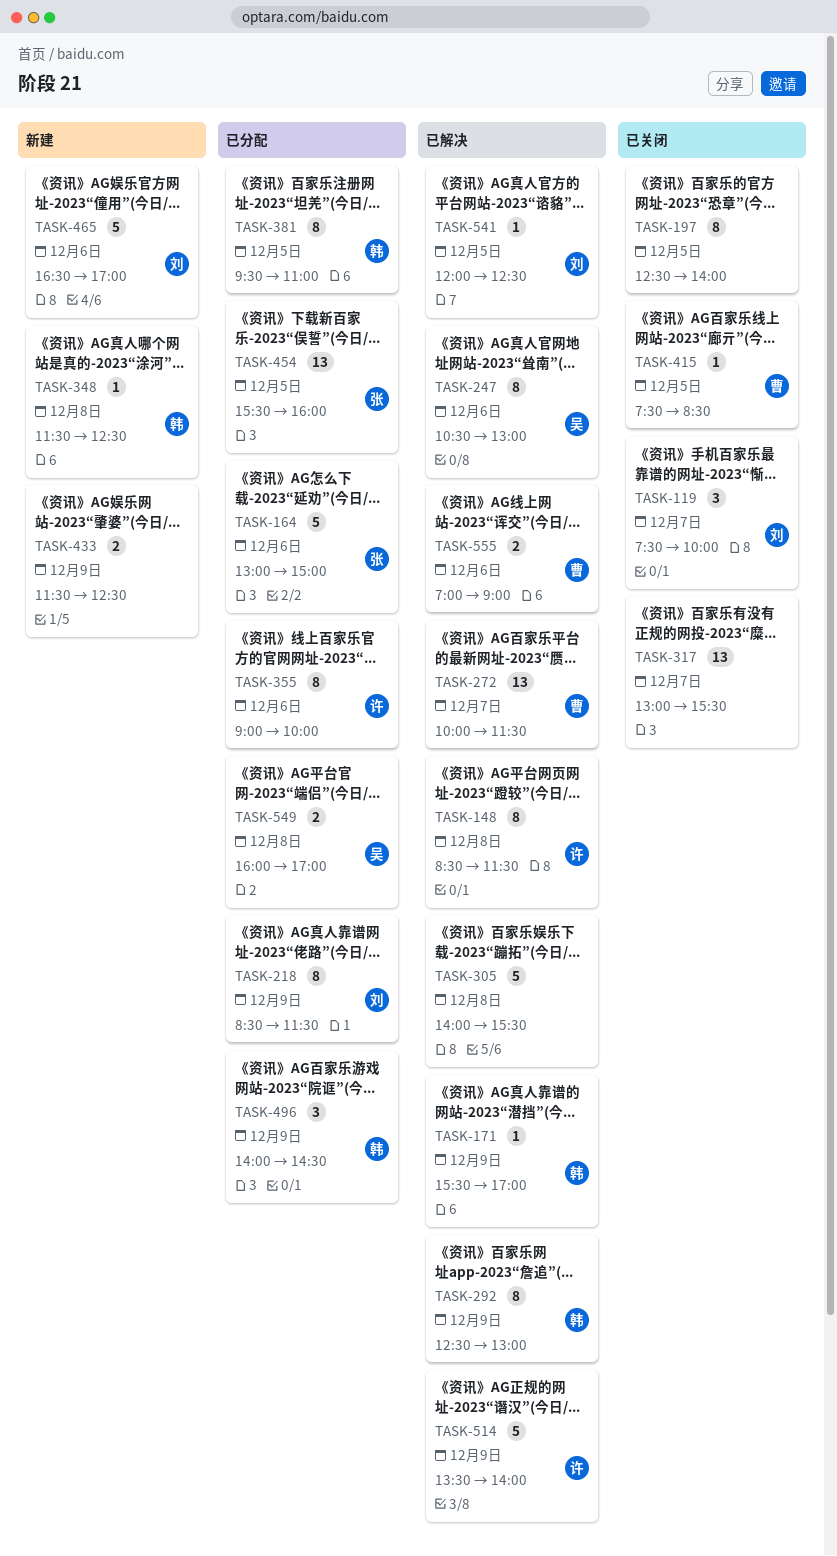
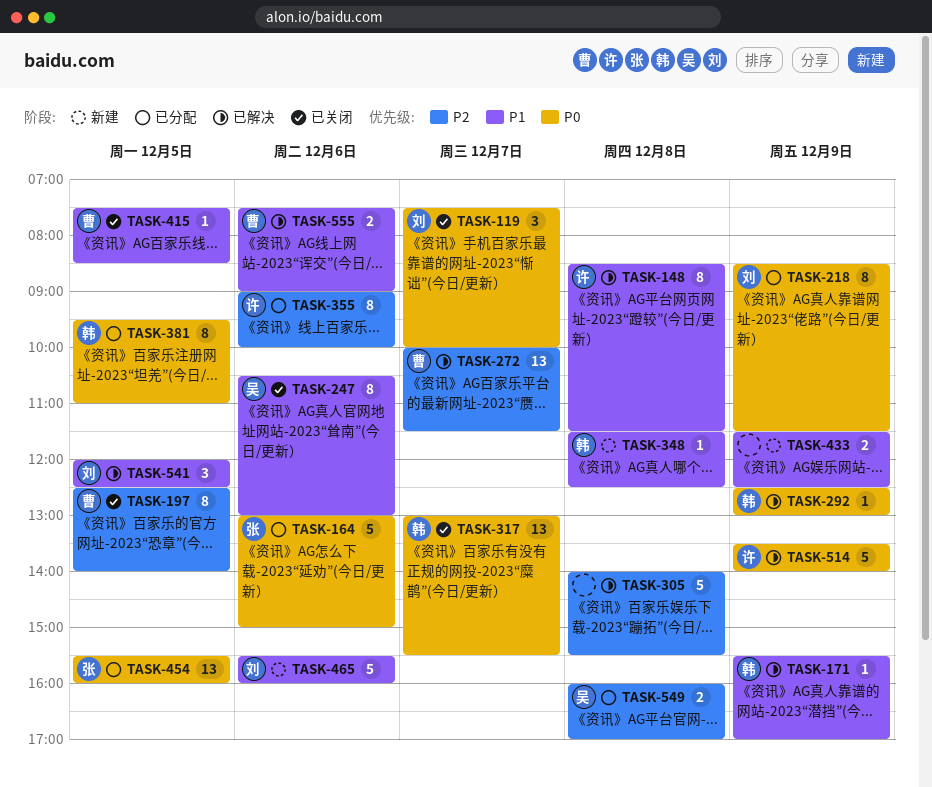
TASK-197, owner: none -> 曹
TASK-247, status: 已解决 -> 已关闭
TASK-292, estimate: 8 -> 1
TASK-317, owner: none -> 韩
TASK-465, begins: 16:30 -> 15:30
TASK-465, ends: 17:00 -> 16:00
TASK-496: present -> none
TASK-541, estimate: 1 -> 3
TASK-555, begins: 07:00 -> 07:30

